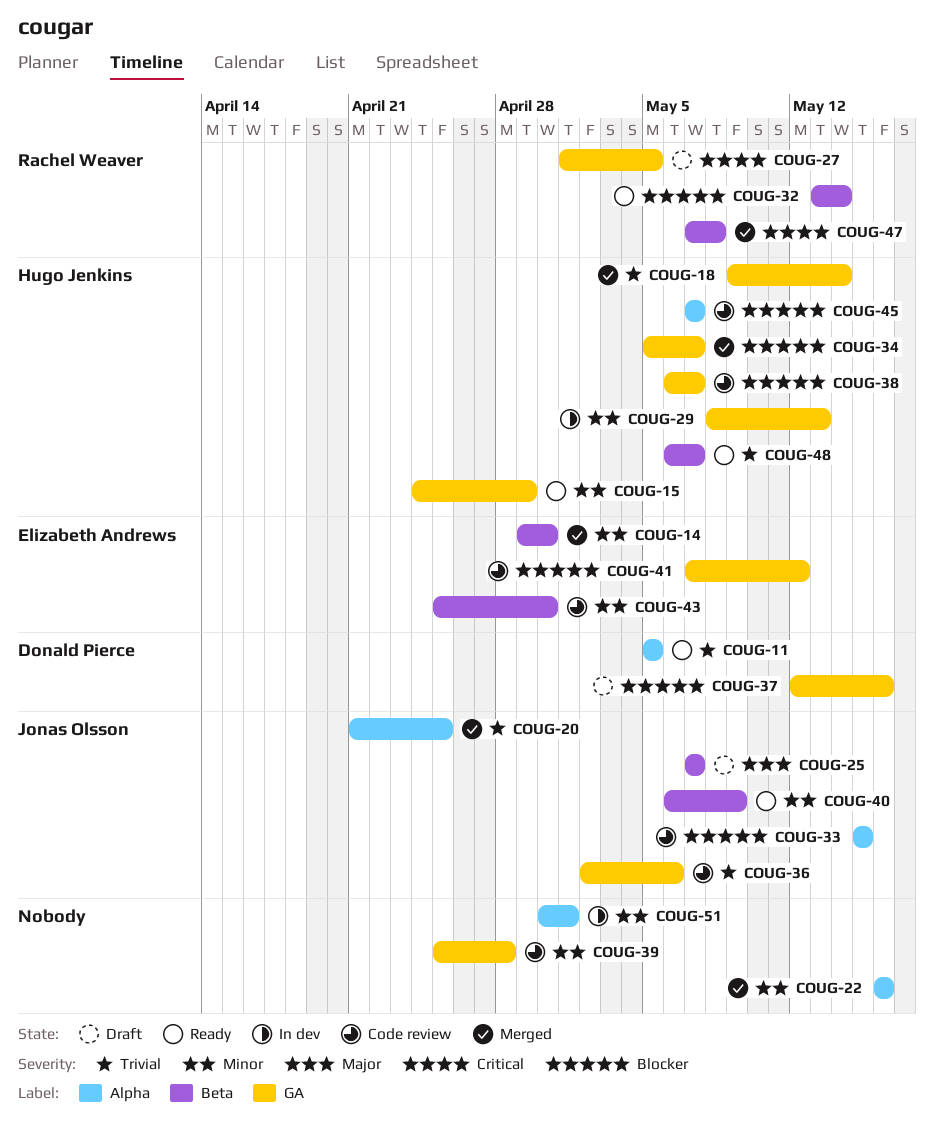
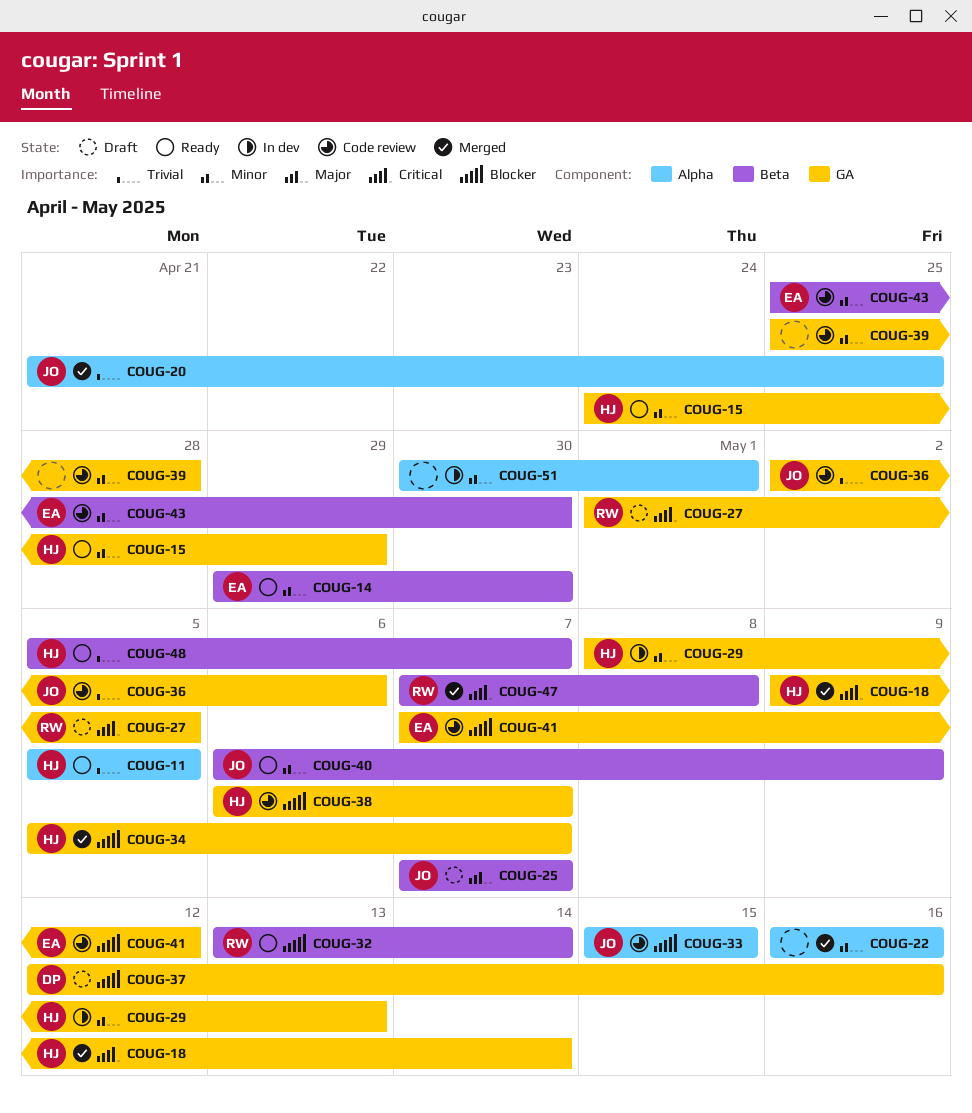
COUG-11, owner: Donald Pierce -> Hugo Jenkins
COUG-14, status: Merged -> Ready
COUG-18, priority: Trivial -> Critical
COUG-45: present -> none
COUG-48, start: May 6 -> May 5

